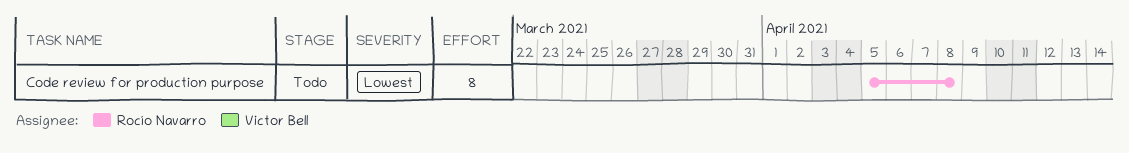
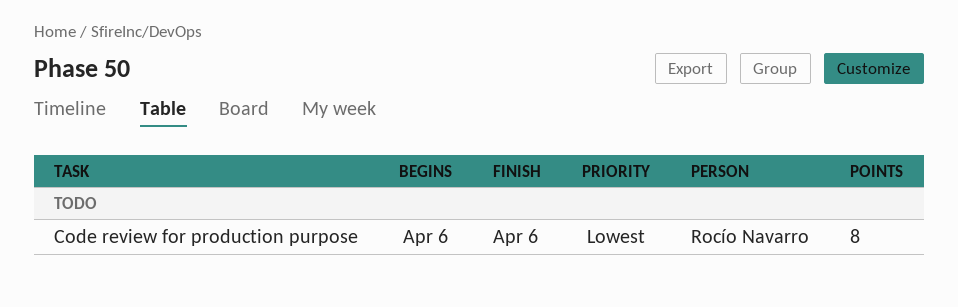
Code review for production purpose, start: Apr 5 -> Apr 6
Code review for production purpose, due: Apr 8 -> Apr 6

